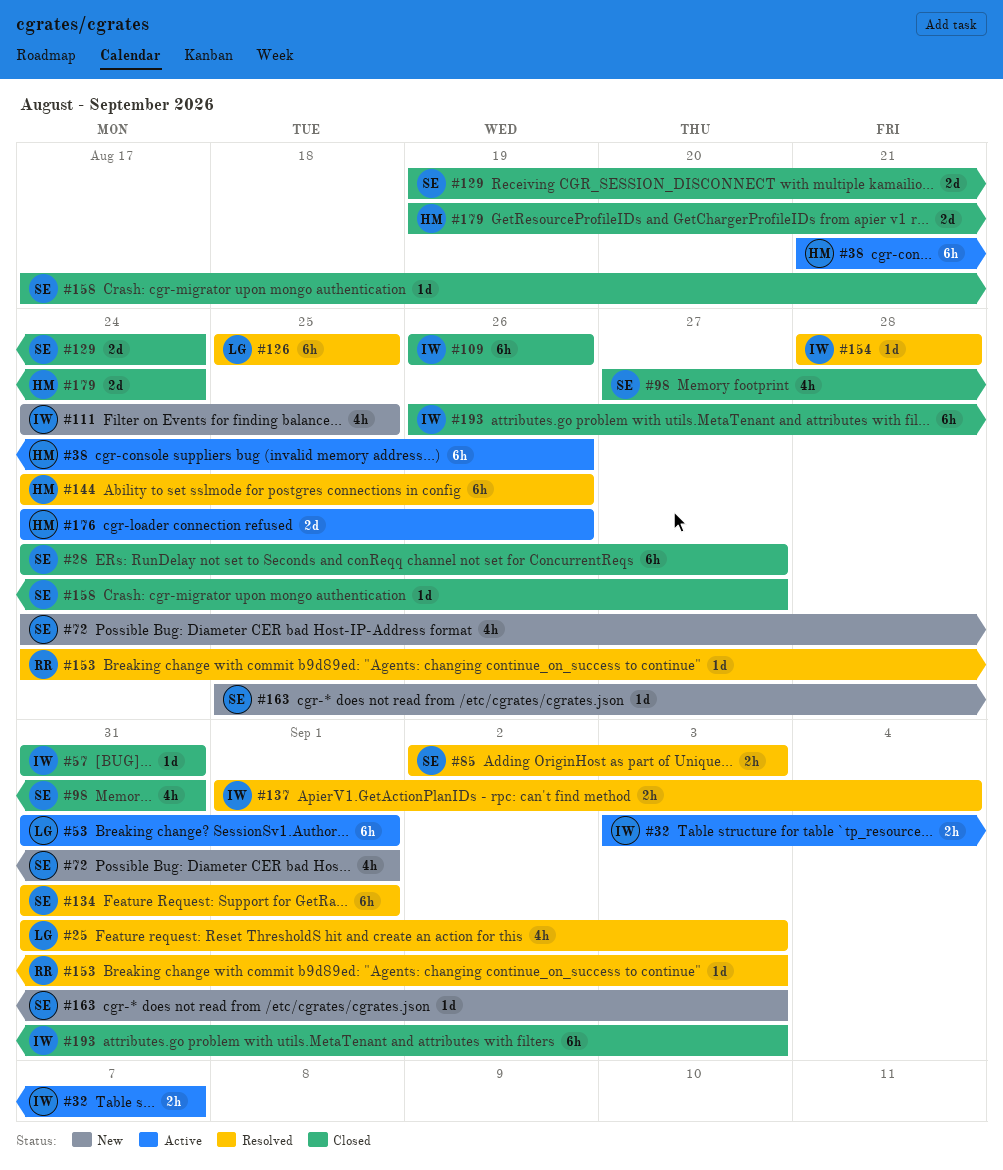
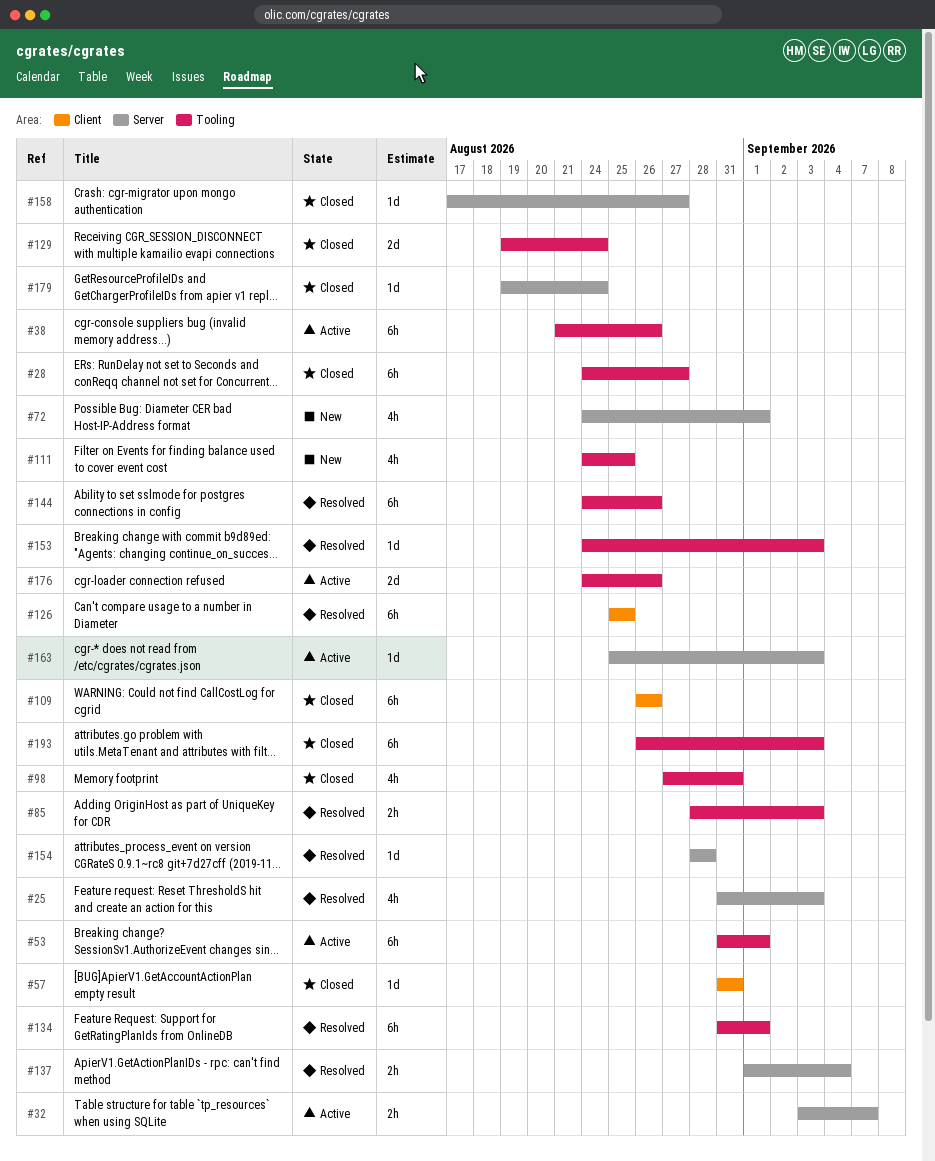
#85, start: Sep 2 -> Aug 28
#163, status: New -> Active
#179, estimate: 2d -> 1d

